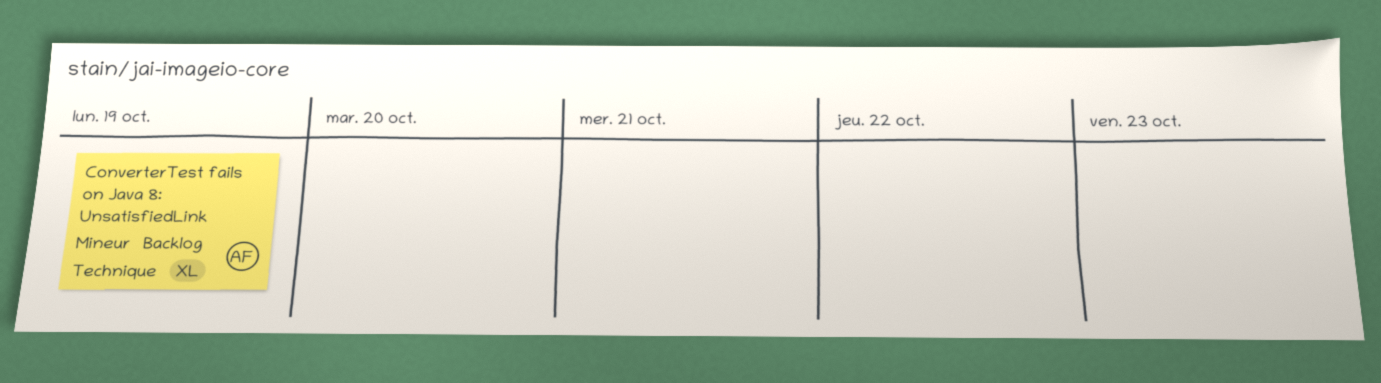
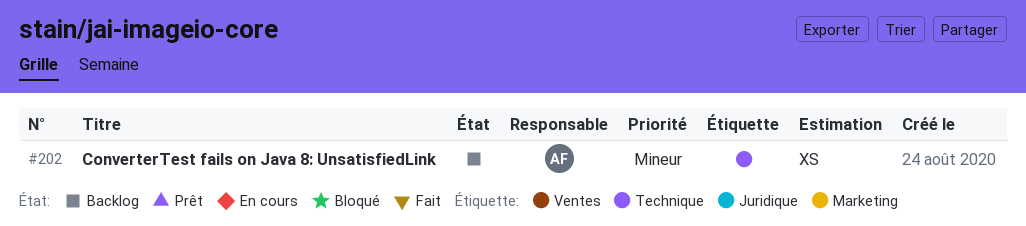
ConverterTest fails on Java 8: UnsatisfiedLink, estimate: XL -> XS

